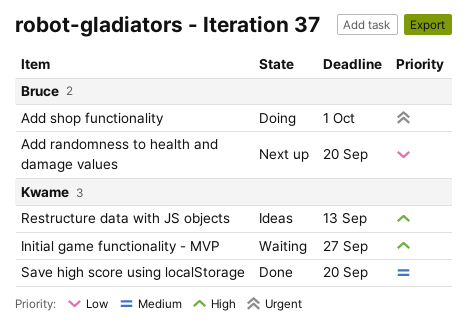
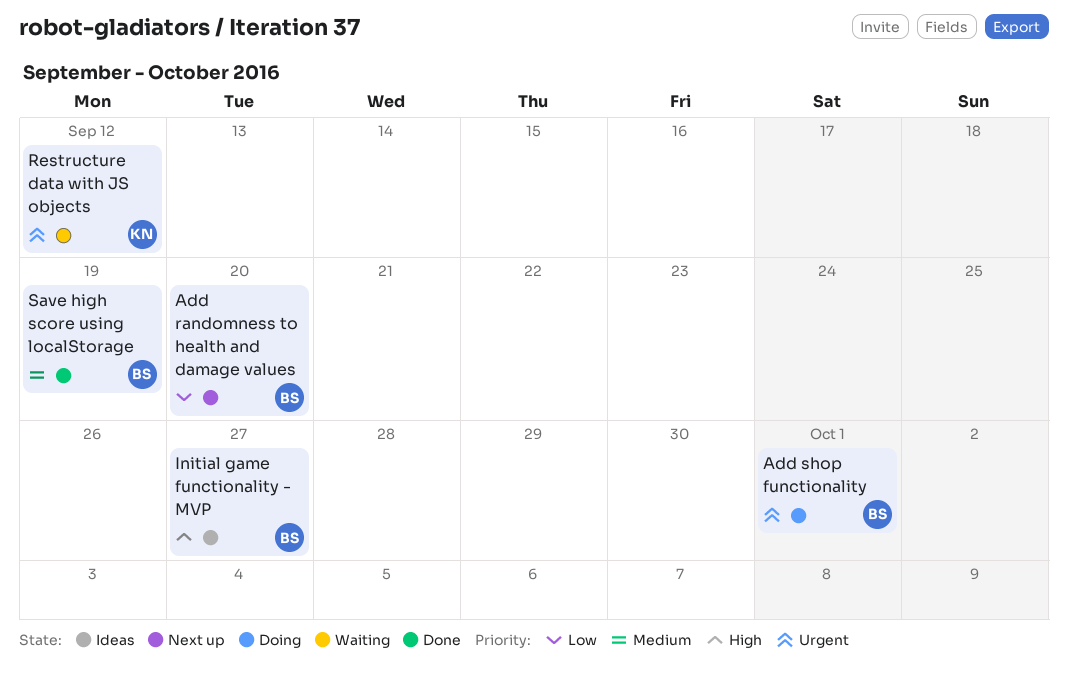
Initial game functionality - MVP, status: Waiting -> Ideas
Initial game functionality - MVP, owner: Kwame -> Bruce
Restructure data with JS objects, status: Ideas -> Waiting
Restructure data with JS objects, priority: High -> Urgent
Restructure data with JS objects, due: Sep 13 -> Sep 12
Save high score using localStorage, owner: Kwame -> Bruce
Save high score using localStorage, due: Sep 20 -> Sep 19

